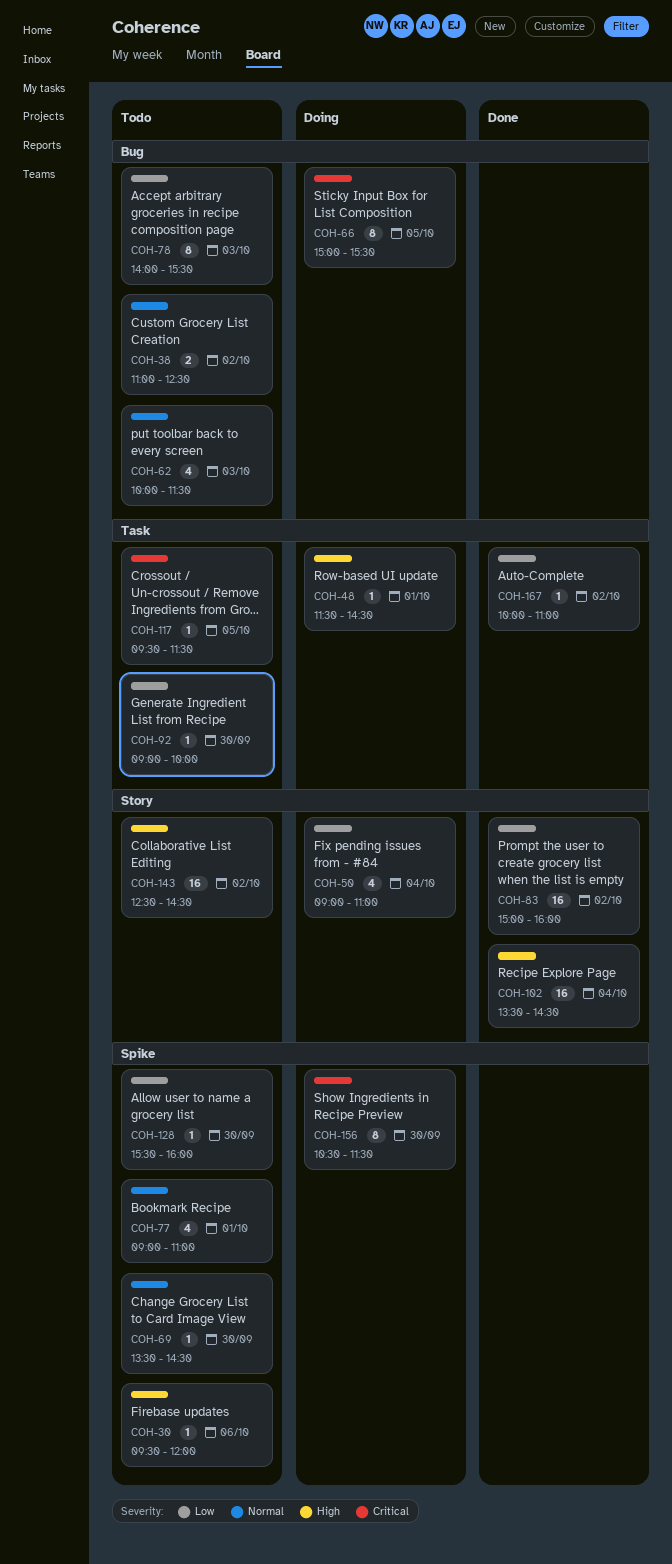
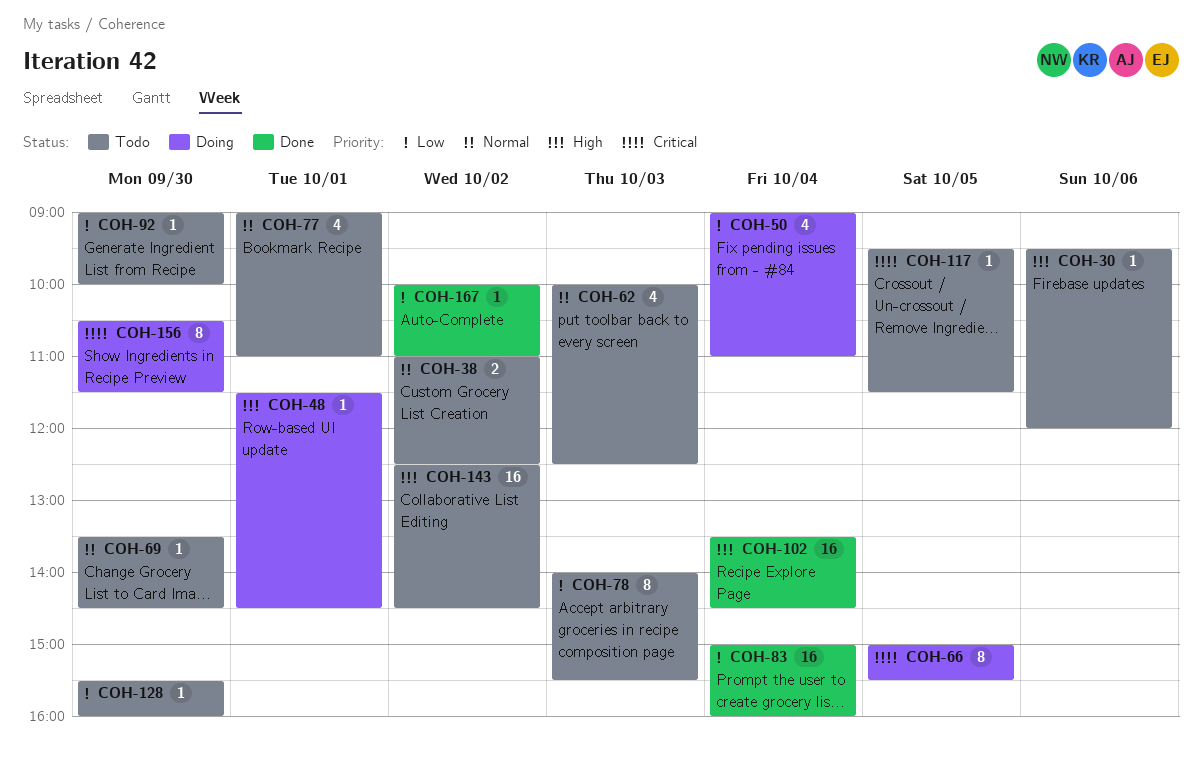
COH-62, ends: 11:30 -> 12:30
COH-83, day: Oct 2 -> Oct 4

